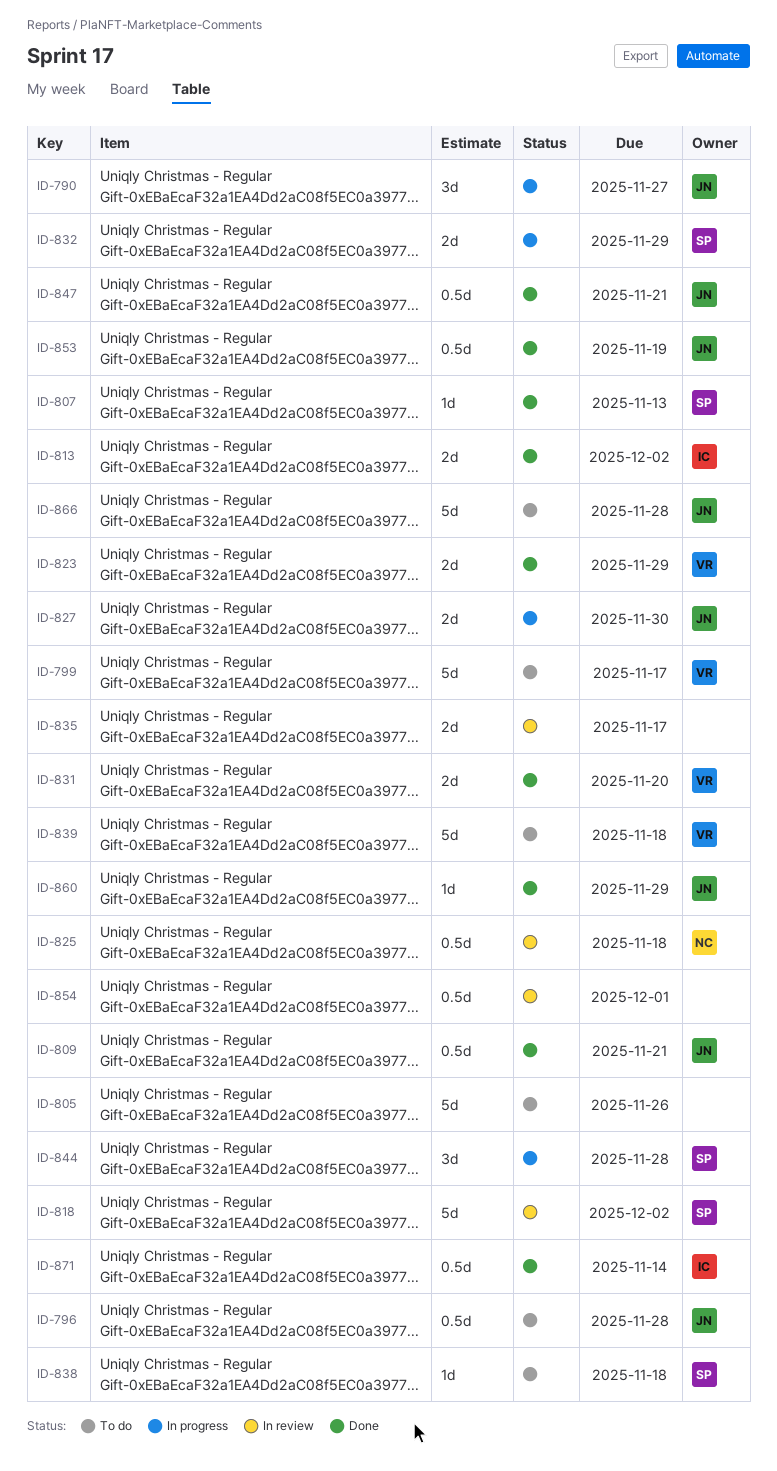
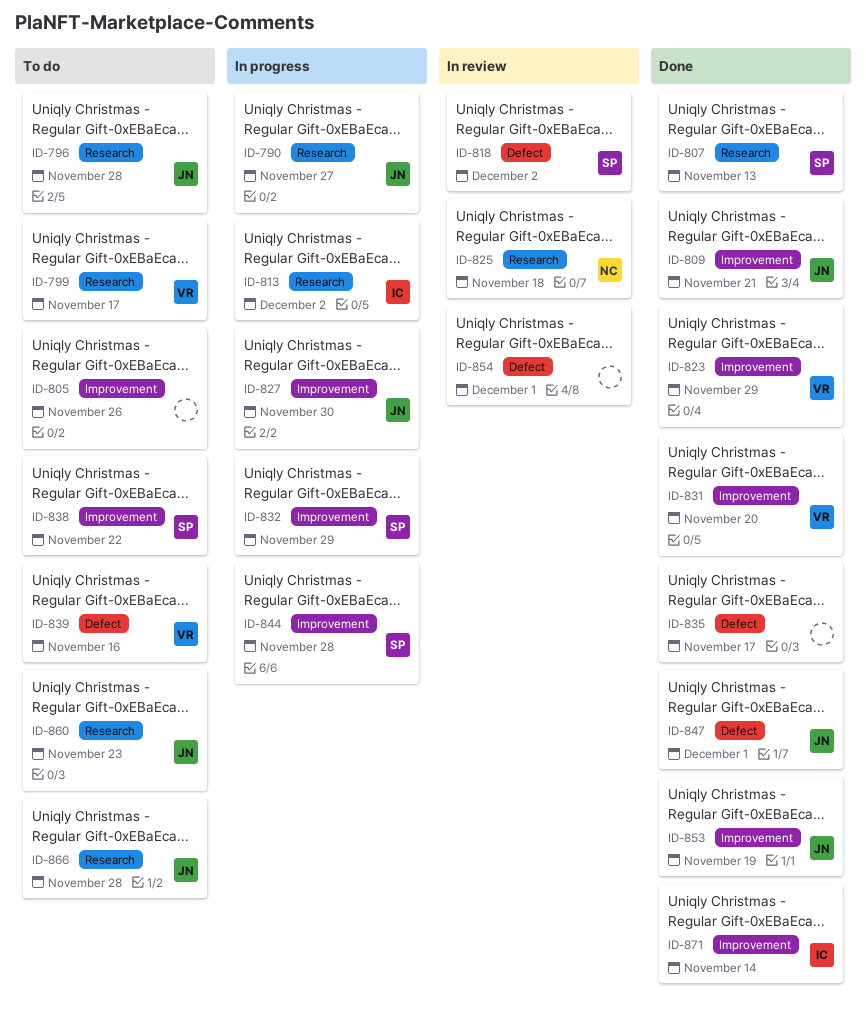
ID-813, status: Done -> In progress
ID-835, status: In review -> Done
ID-838, due: Nov 18 -> Nov 22
ID-839, due: Nov 18 -> Nov 16
ID-847, due: Nov 21 -> Dec 1
ID-860, status: Done -> To do
ID-860, due: Nov 29 -> Nov 23

